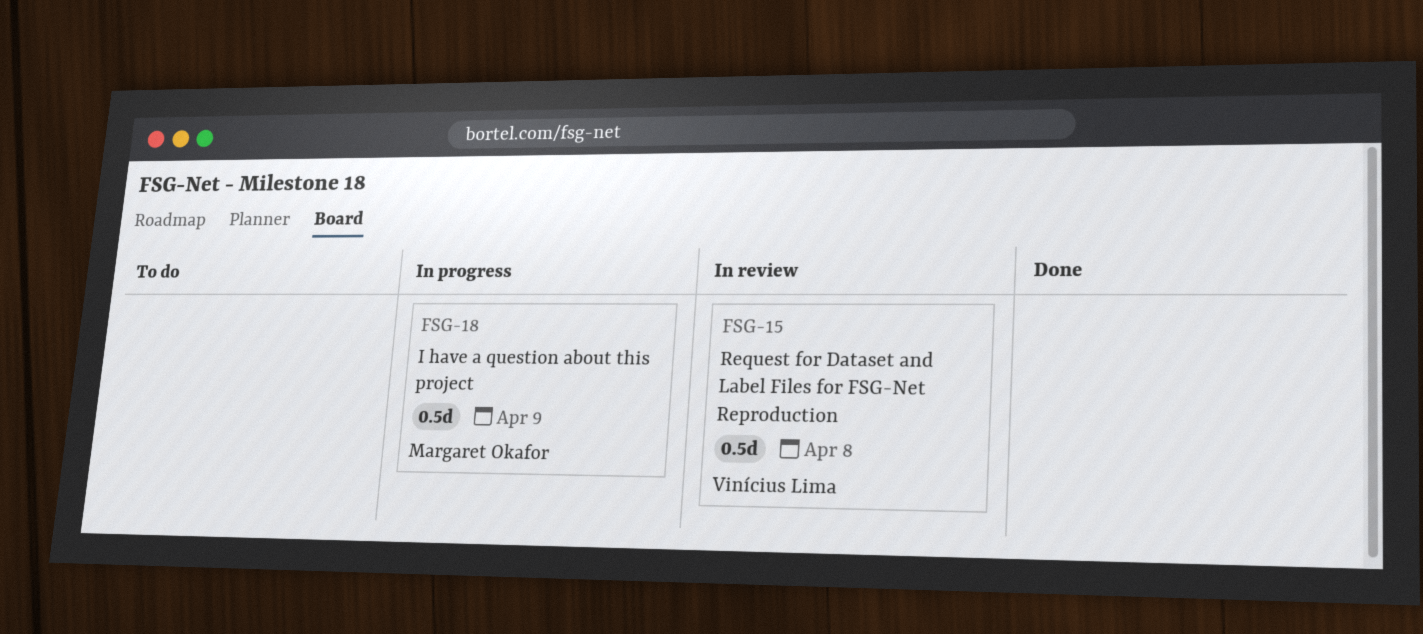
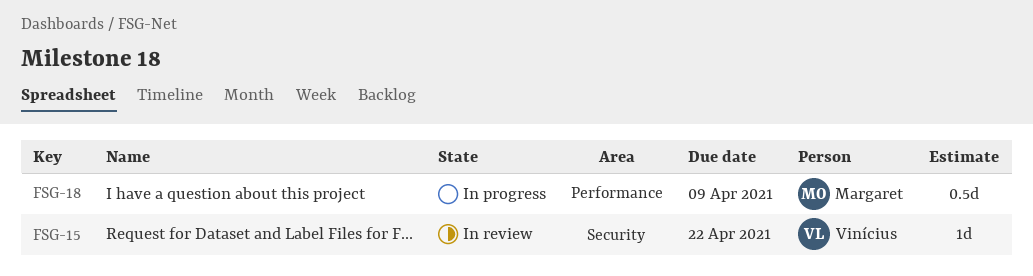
FSG-15, estimate: 0.5d -> 1d
FSG-15, due: Apr 8 -> Apr 22

